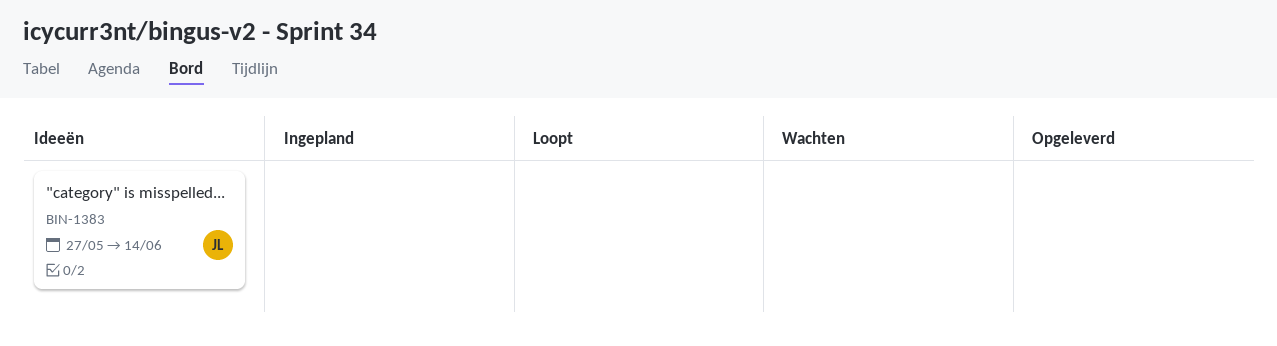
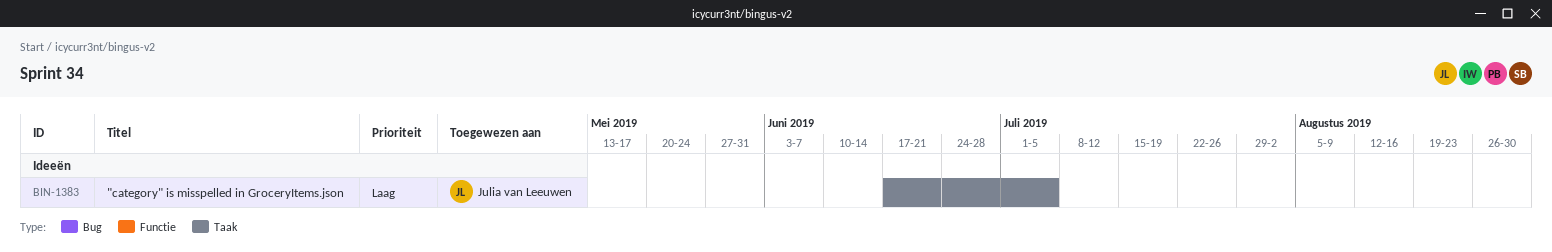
BIN-1383, start: May 27 -> Jun 17
BIN-1383, due: Jun 14 -> Jul 5

